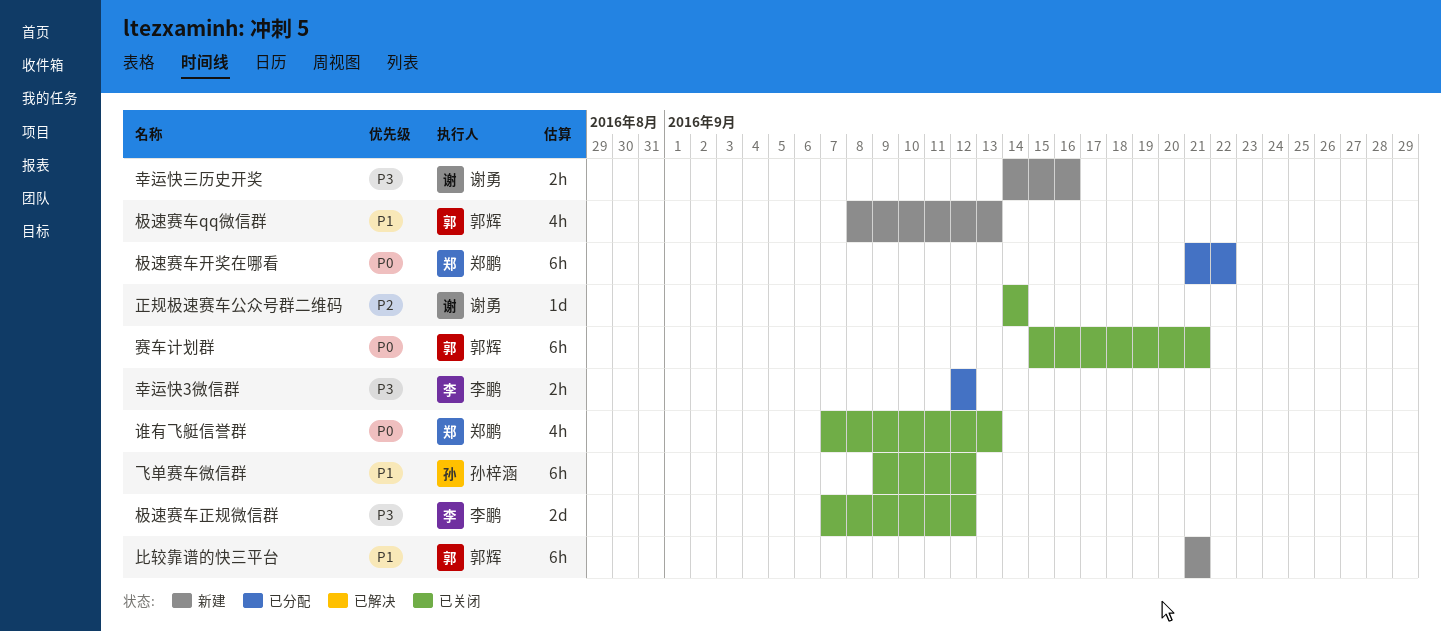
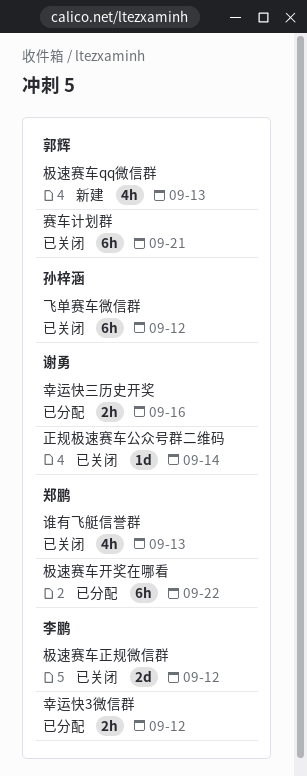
幸运快三历史开奖, status: 新建 -> 已分配
比较靠谱的快三平台: present -> none

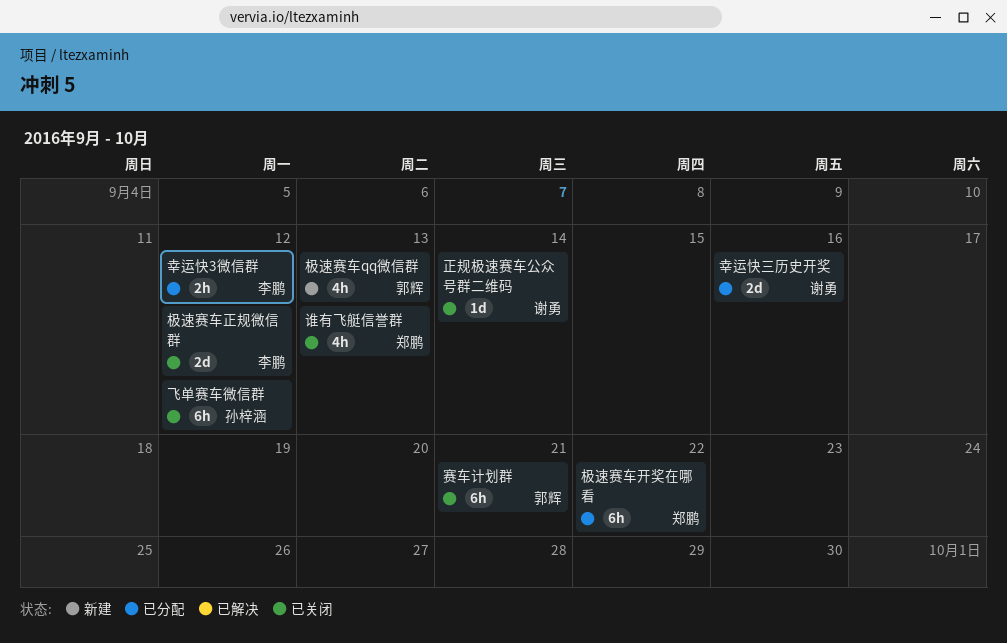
幸运快三历史开奖, estimate: 2h -> 2d

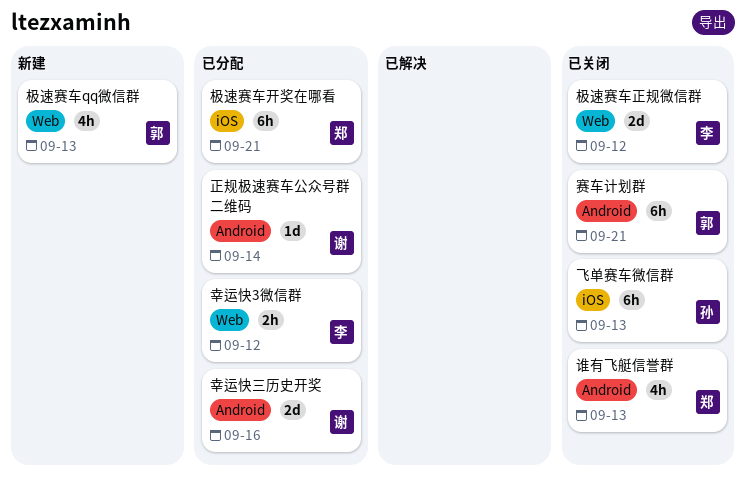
极速赛车开奖在哪看, due: Sep 22 -> Sep 21
正规极速赛车公众号群二维码, status: 已关闭 -> 已分配
飞单赛车微信群, due: Sep 12 -> Sep 13

